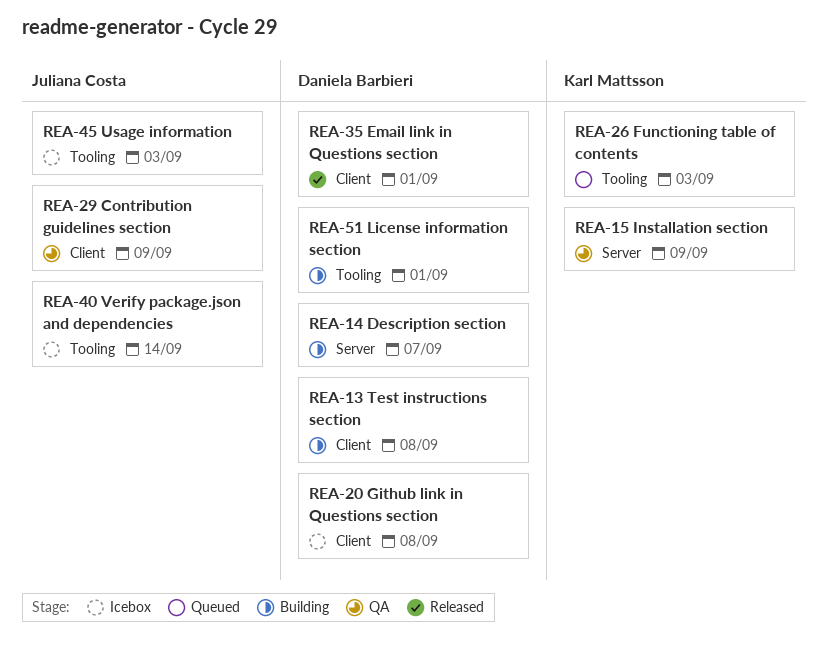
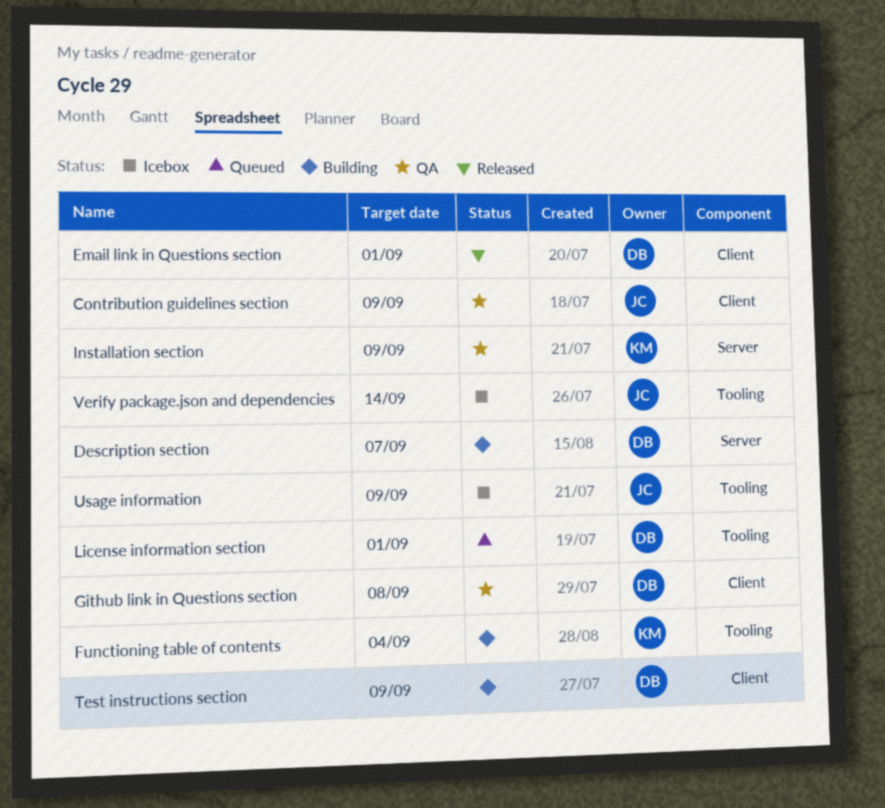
Functioning table of contents, status: Queued -> Building
Functioning table of contents, due: Sep 3 -> Sep 4
Github link in Questions section, status: Icebox -> QA
License information section, status: Building -> Queued
Test instructions section, due: Sep 8 -> Sep 9
Usage information, due: Sep 3 -> Sep 9

